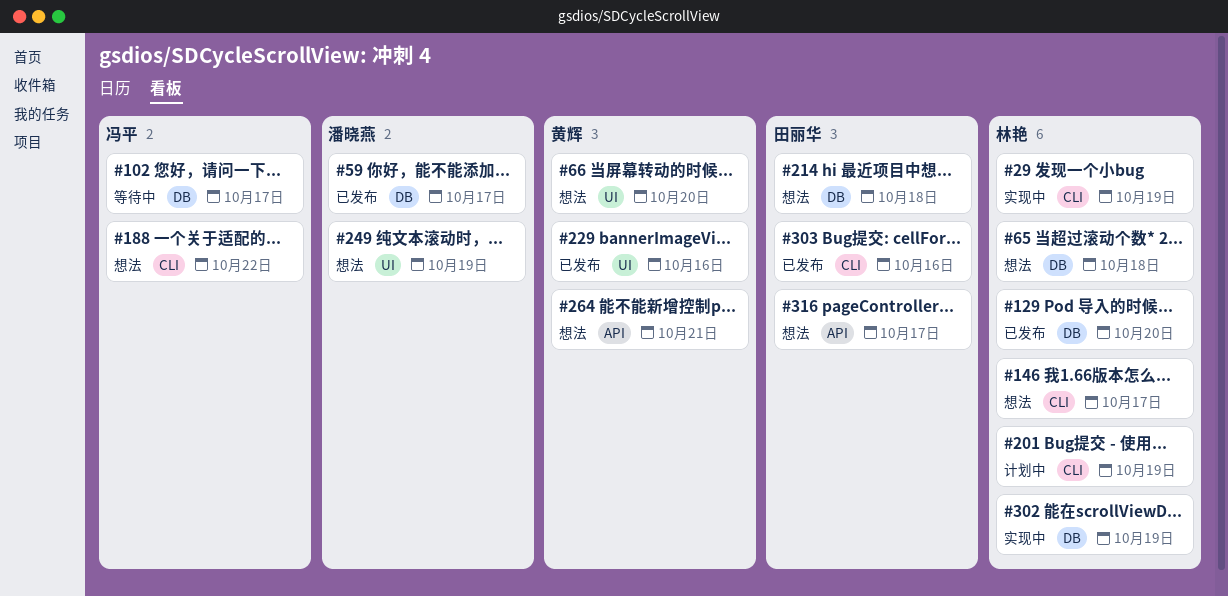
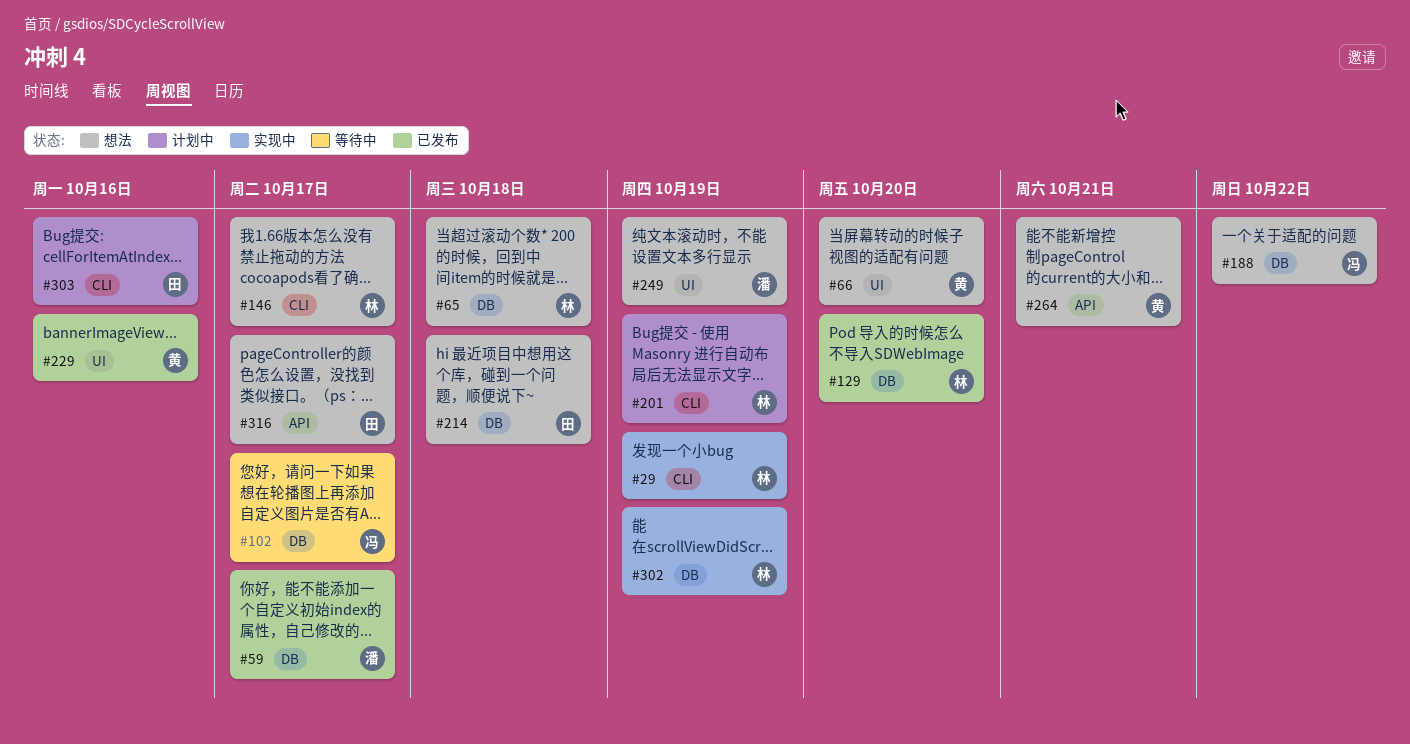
#188, label: CLI -> DB
#303, status: 已发布 -> 计划中

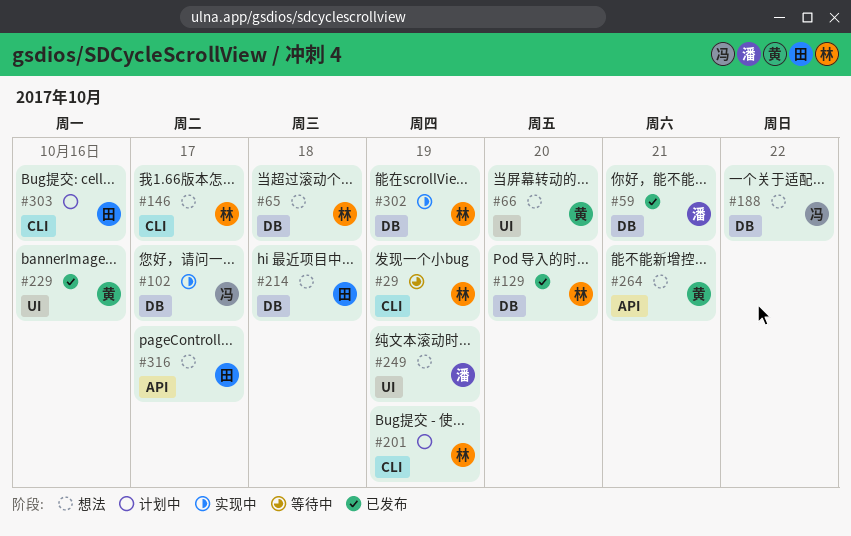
#29, status: 实现中 -> 等待中
#59, due: Oct 17 -> Oct 21
#102, status: 等待中 -> 实现中

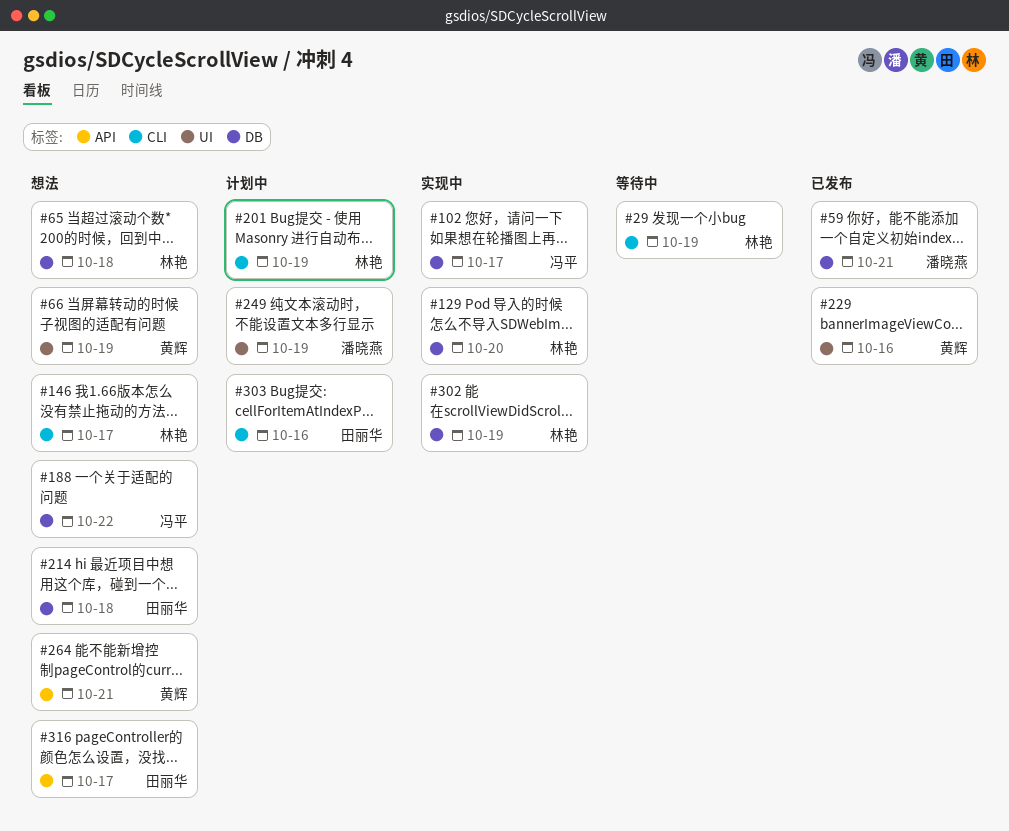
#66, due: Oct 20 -> Oct 19
#129, status: 已发布 -> 实现中
#249, status: 想法 -> 计划中

